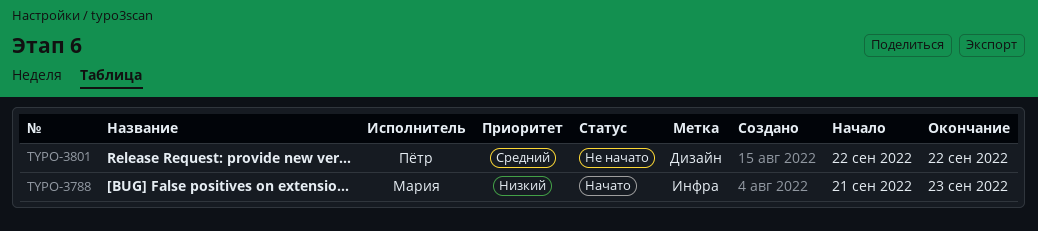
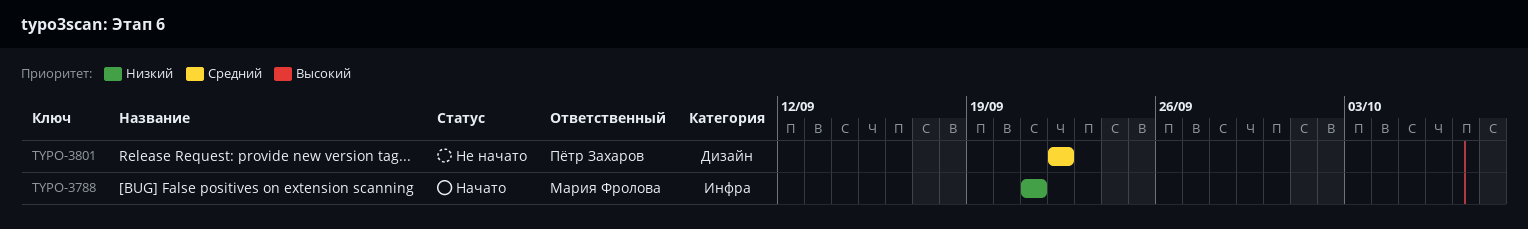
TYPO-3788, due: Sep 23 -> Sep 21

